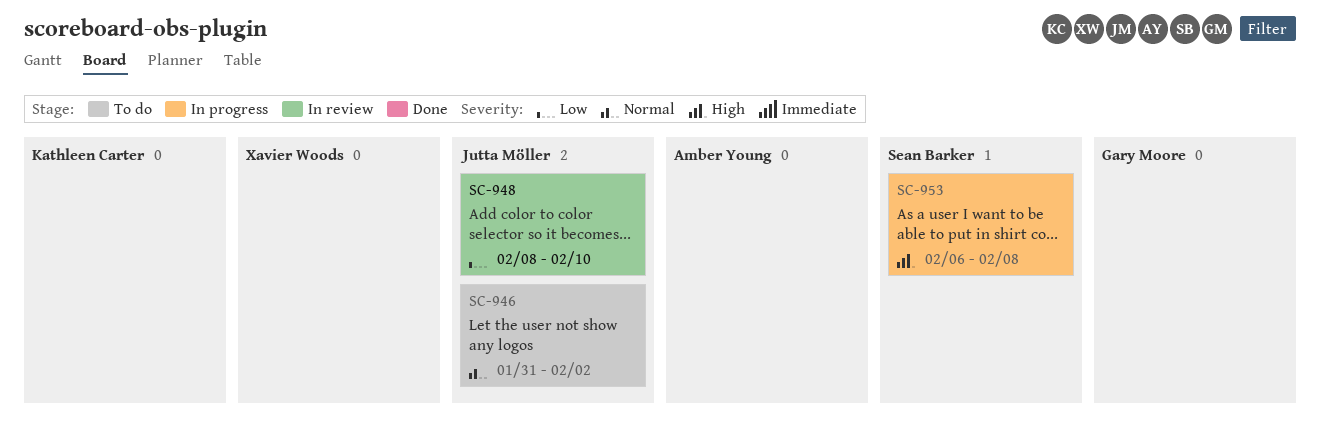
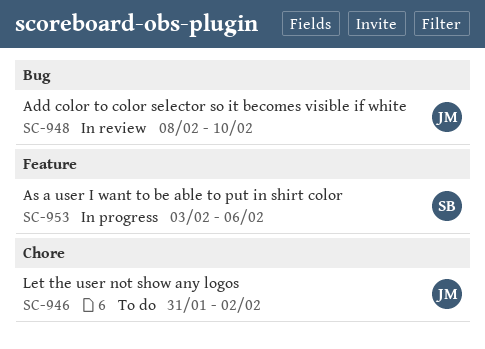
SC-953, start: Feb 6 -> Feb 3
SC-953, due: Feb 8 -> Feb 6

